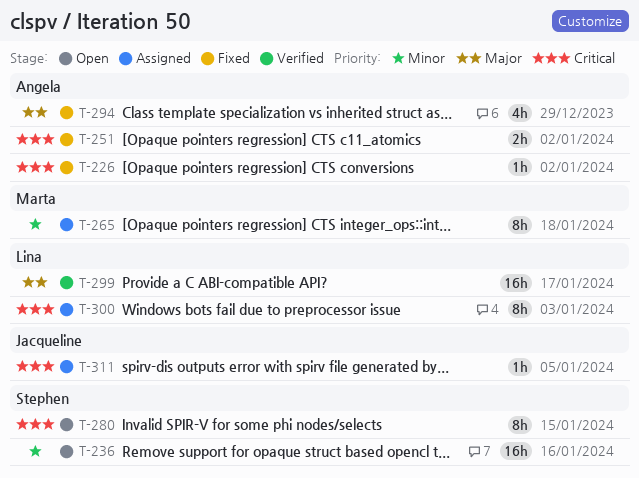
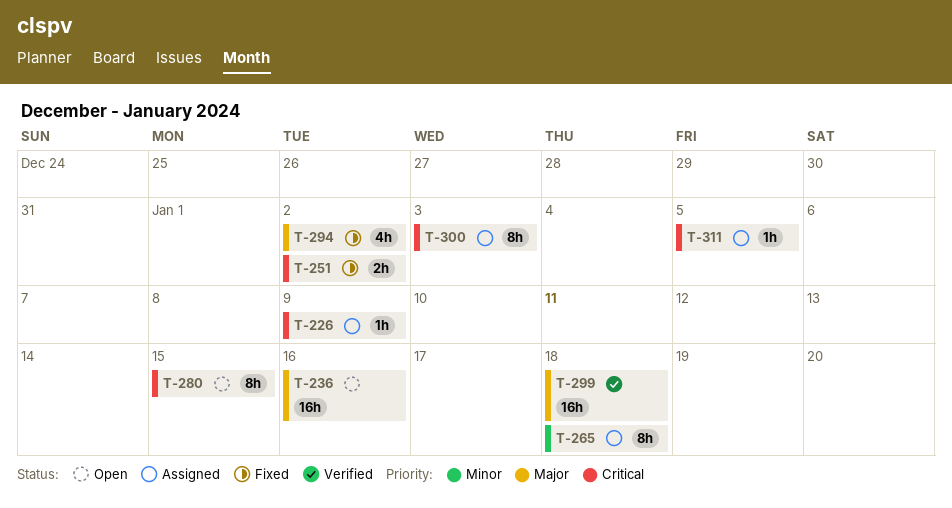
T-226, status: Fixed -> Assigned
T-226, due: Jan 2 -> Jan 9
T-236, priority: Minor -> Major
T-294, due: Dec 29 -> Jan 2
T-299, due: Jan 17 -> Jan 18

